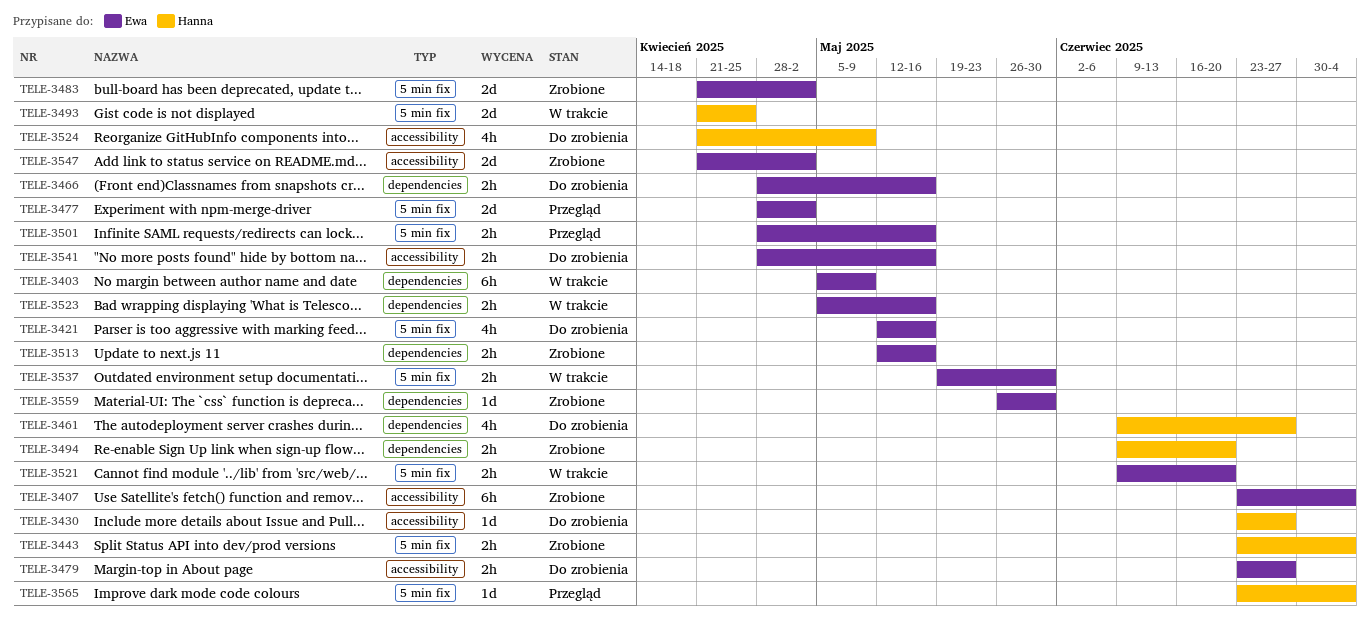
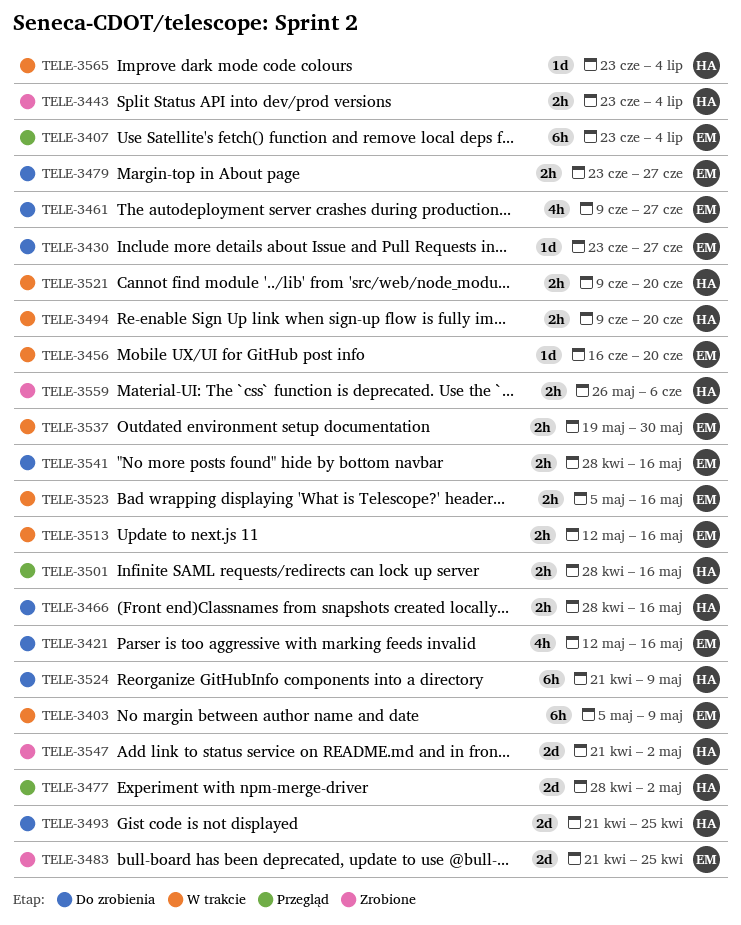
TELE-3407, status: Zrobione -> Przegląd
TELE-3430, owner: Hanna -> Ewa
TELE-3456: none -> present
TELE-3461, owner: Hanna -> Ewa
TELE-3466, owner: Ewa -> Hanna
TELE-3477, owner: Ewa -> Hanna
TELE-3483, due: May 2 -> Apr 25
TELE-3493, status: W trakcie -> Do zrobienia
TELE-3494, status: Zrobione -> W trakcie
TELE-3501, owner: Ewa -> Hanna
TELE-3513, status: Zrobione -> W trakcie
TELE-3521, owner: Ewa -> Hanna
TELE-3524, estimate: 4h -> 6h
TELE-3547, owner: Ewa -> Hanna
TELE-3559, owner: Ewa -> Hanna
TELE-3559, estimate: 1d -> 2h
TELE-3559, due: May 30 -> Jun 6
TELE-3565, status: Przegląd -> W trakcie

